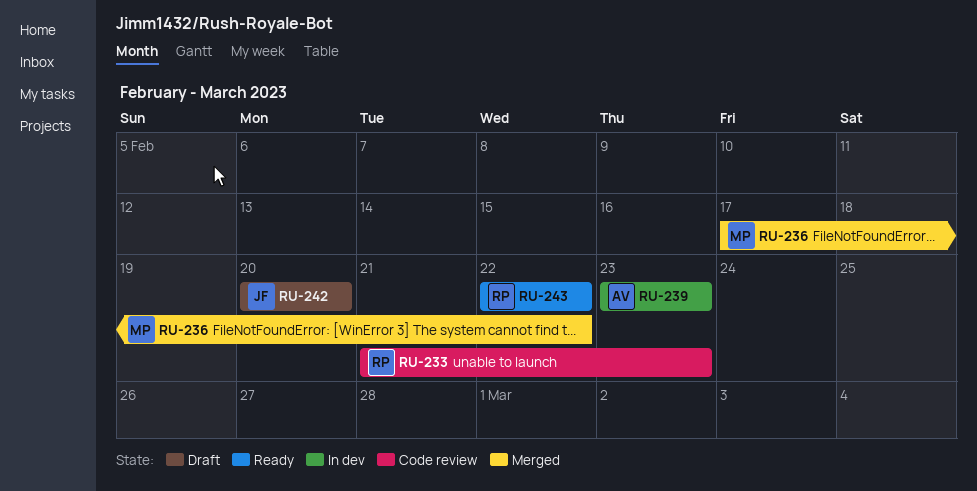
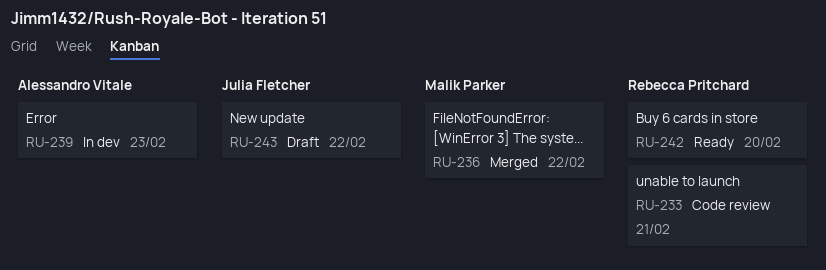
RU-233, due: Feb 23 -> Feb 21
RU-242, status: Draft -> Ready
RU-242, owner: Julia Fletcher -> Rebecca Pritchard
RU-243, status: Ready -> Draft
RU-243, owner: Rebecca Pritchard -> Julia Fletcher

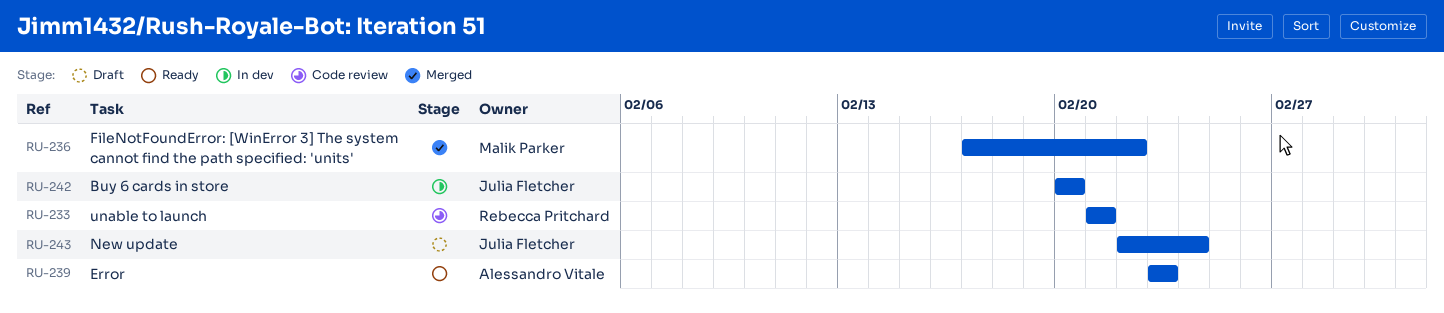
RU-239, status: In dev -> Ready
RU-242, status: Ready -> In dev
RU-242, owner: Rebecca Pritchard -> Julia Fletcher
RU-243, due: Feb 22 -> Feb 24

